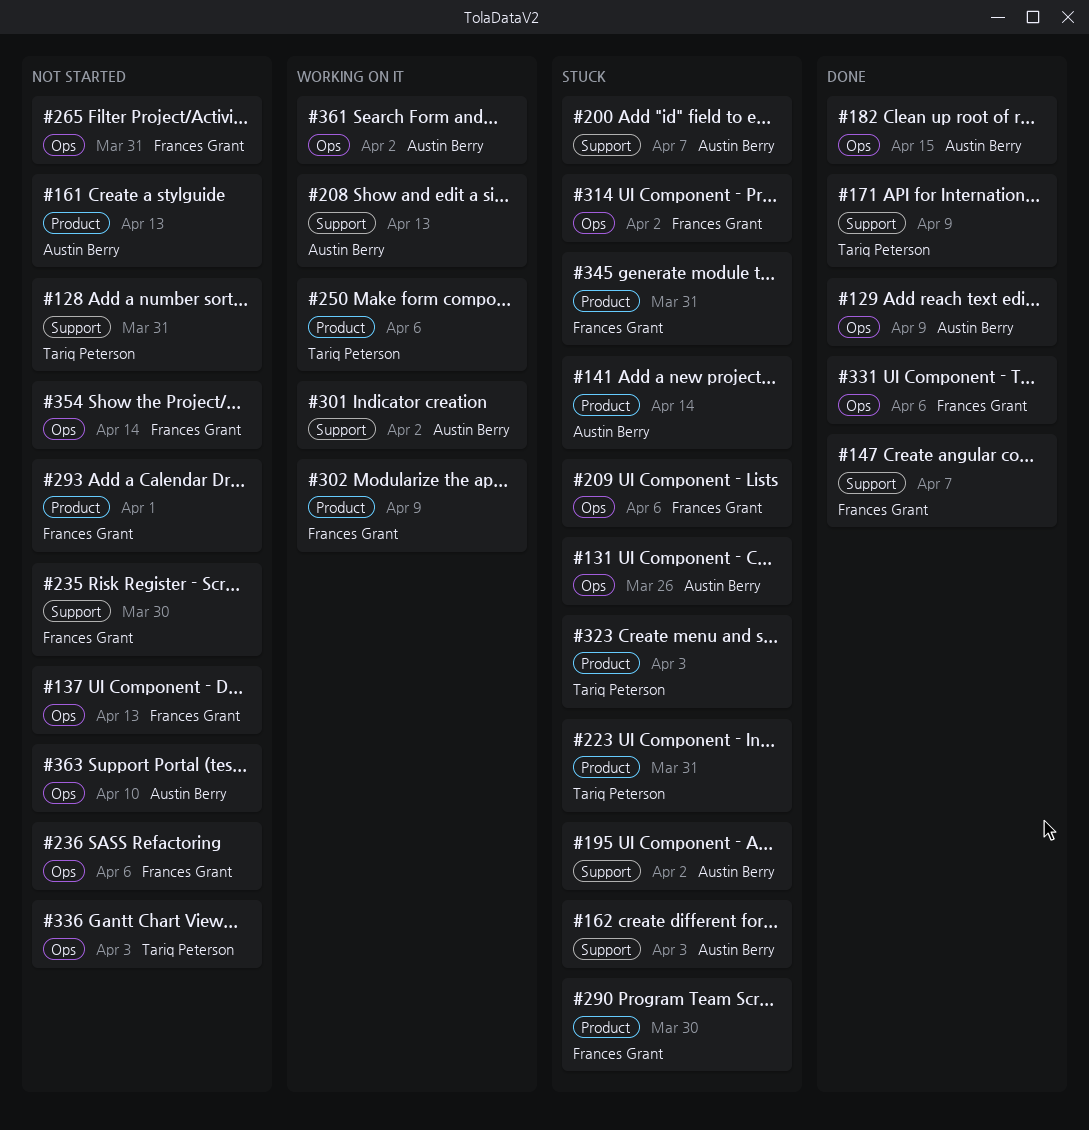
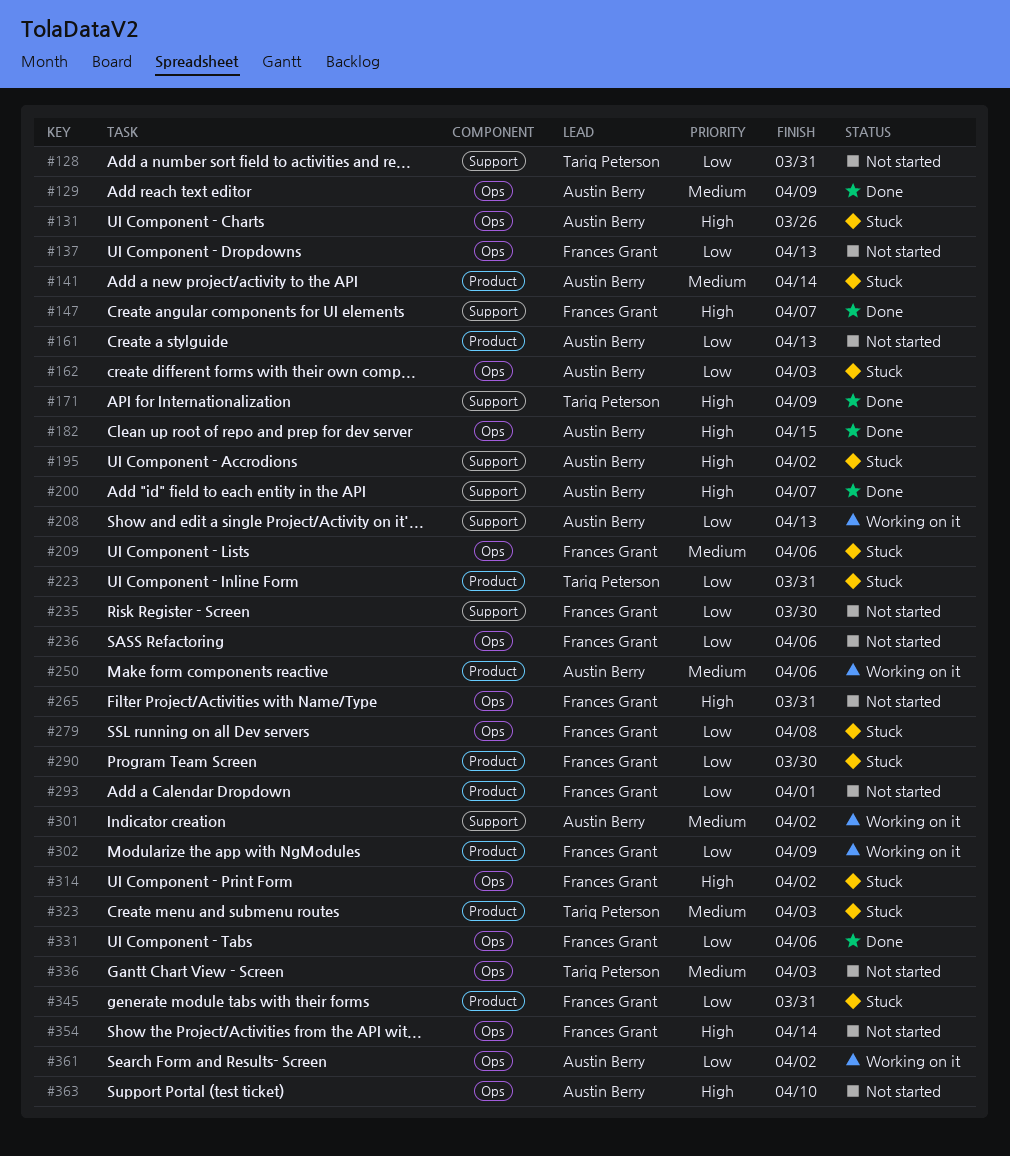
#162, label: Support -> Ops
#200, status: Stuck -> Done
#250, owner: Tariq Peterson -> Austin Berry
#279: none -> present

